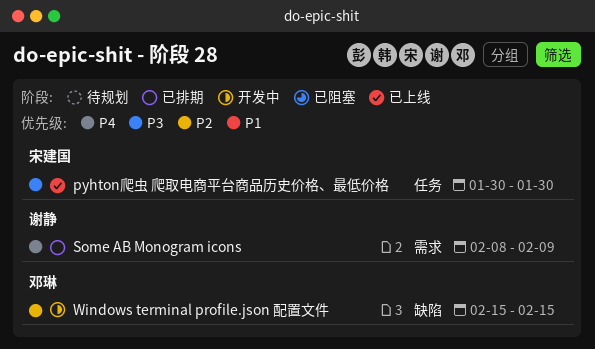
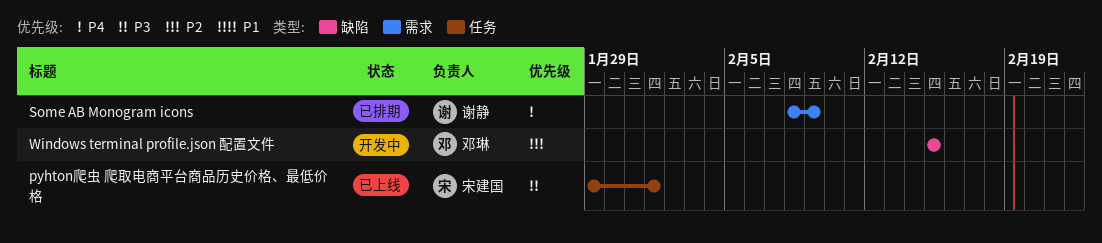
pyhton爬虫 爬取电商平台商品历史价格、最低价格, start: Jan 30 -> Jan 29
pyhton爬虫 爬取电商平台商品历史价格、最低价格, due: Jan 30 -> Feb 1

